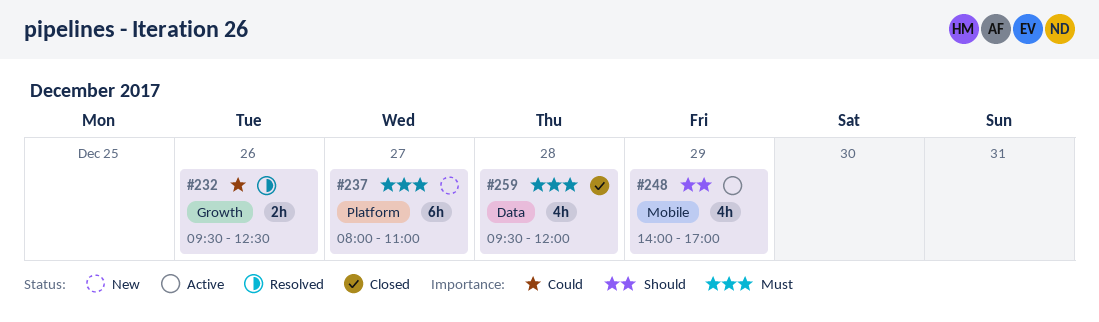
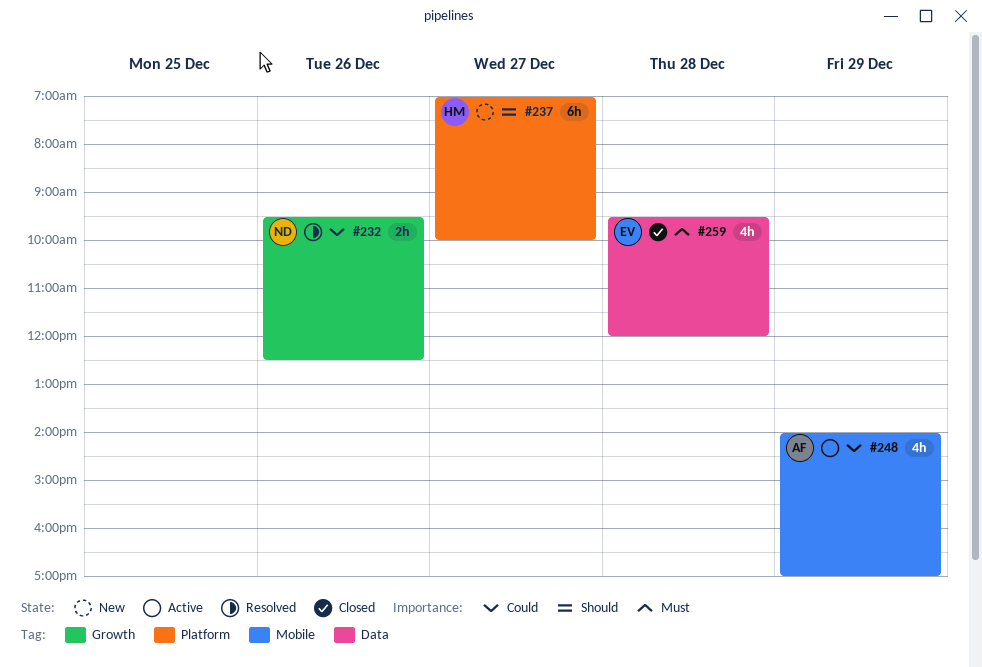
#237, priority: Must -> Should
#237, begins: 08:00 -> 07:00
#237, ends: 11:00 -> 10:00
#248, priority: Should -> Could

